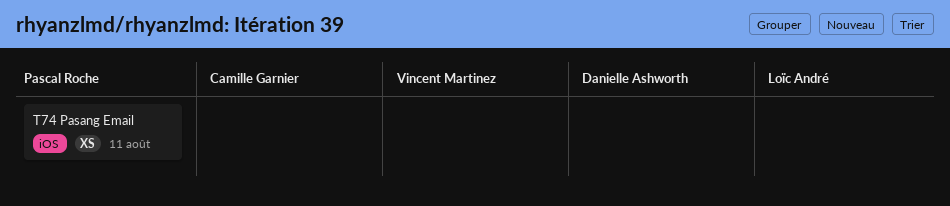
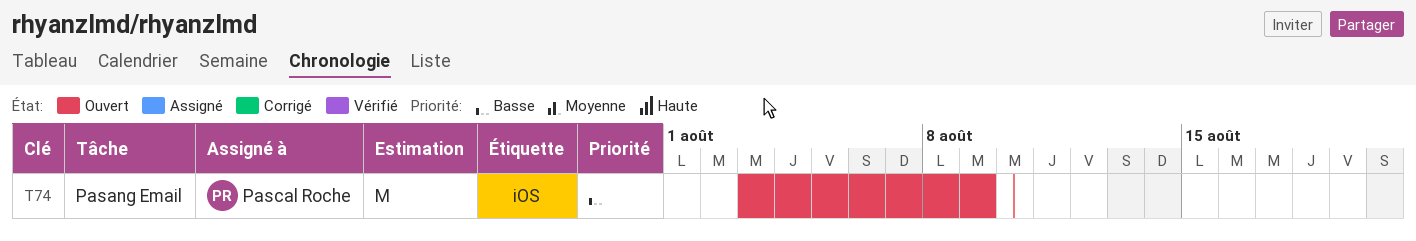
T74, estimate: XS -> M
T74, due: Aug 11 -> Aug 9

